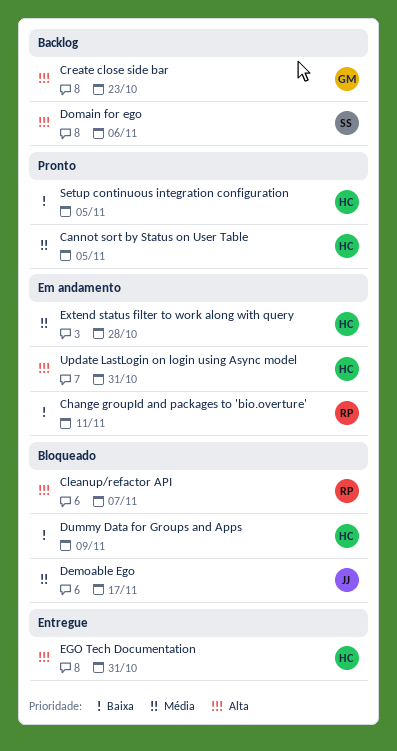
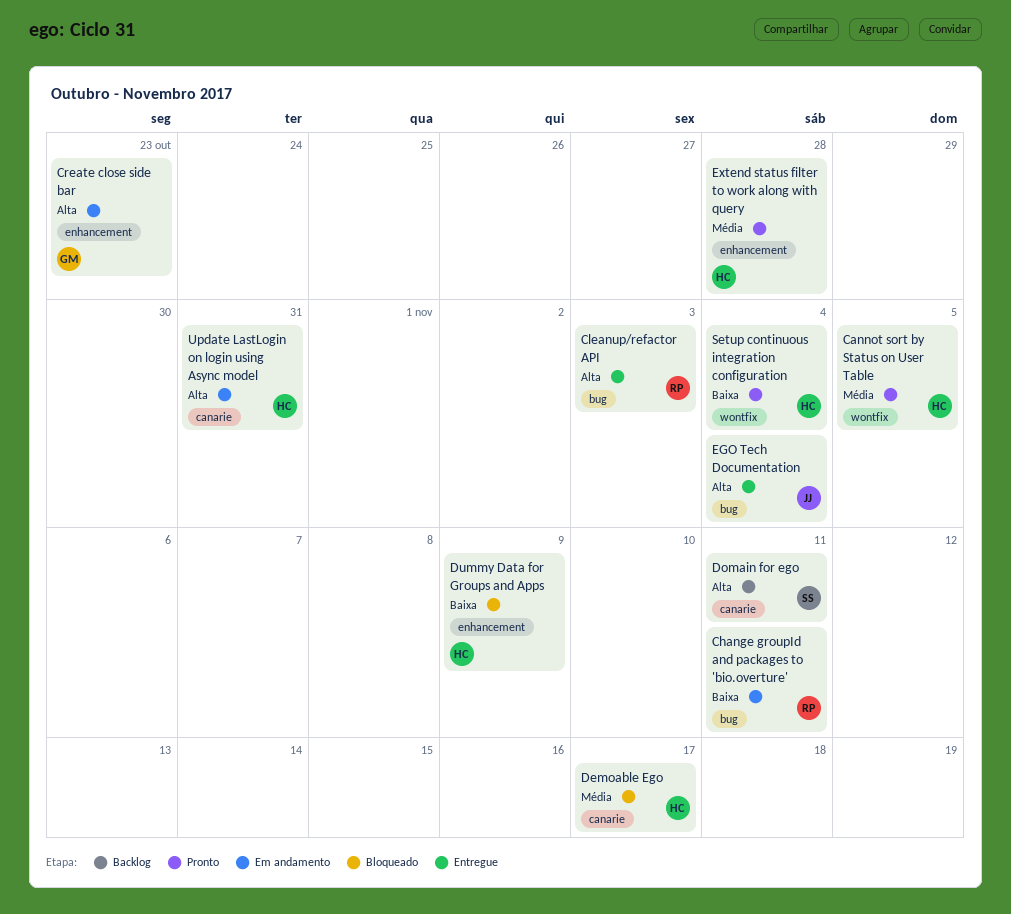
Cleanup/refactor API, status: Bloqueado -> Entregue
Cleanup/refactor API, due: Nov 7 -> Nov 3
Create close side bar, status: Backlog -> Em andamento
Demoable Ego, owner: JJ -> HC
Domain for ego, due: Nov 6 -> Nov 11
EGO Tech Documentation, owner: HC -> JJ
EGO Tech Documentation, due: Oct 31 -> Nov 4
Extend status filter to work along with query, status: Em andamento -> Pronto
Setup continuous integration configuration, due: Nov 5 -> Nov 4

